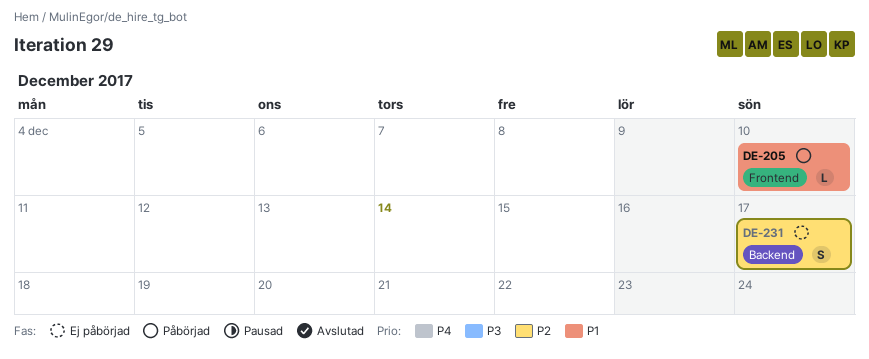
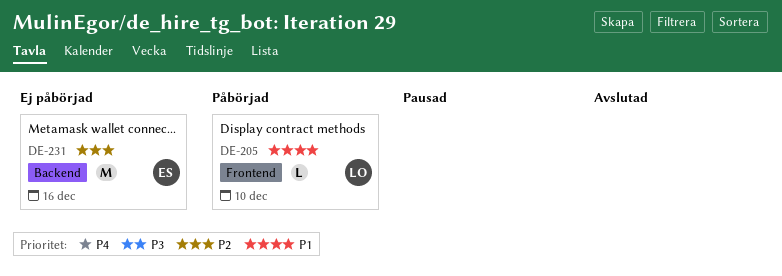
DE-231, estimate: S -> M
DE-231, due: Dec 17 -> Dec 16

